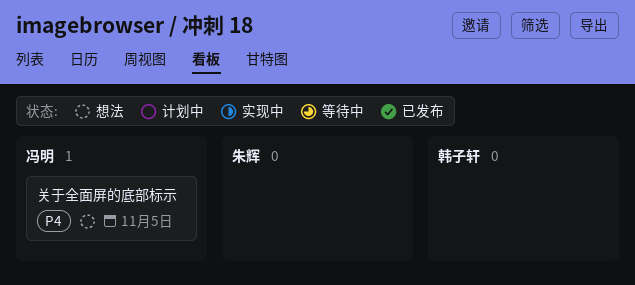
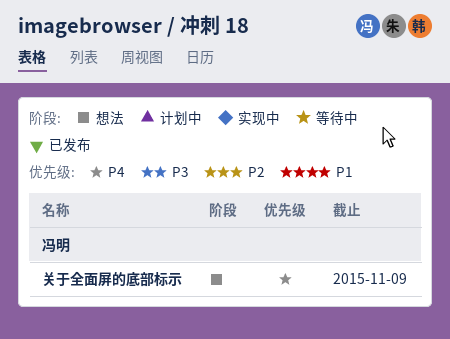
关于全面屏的底部标示, due: Nov 5 -> Nov 9

